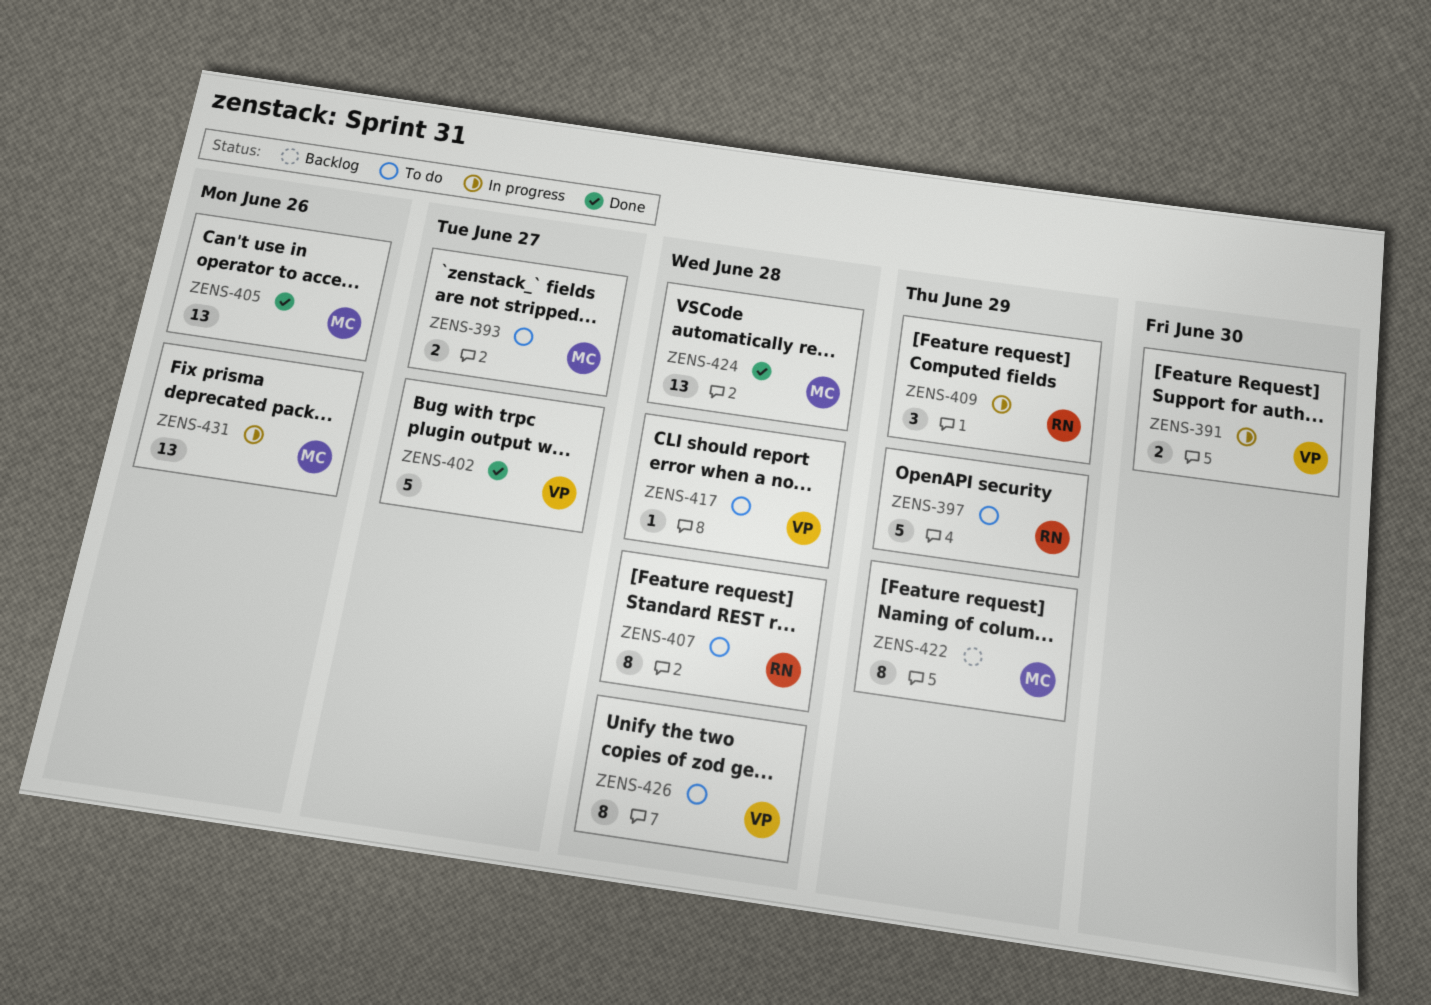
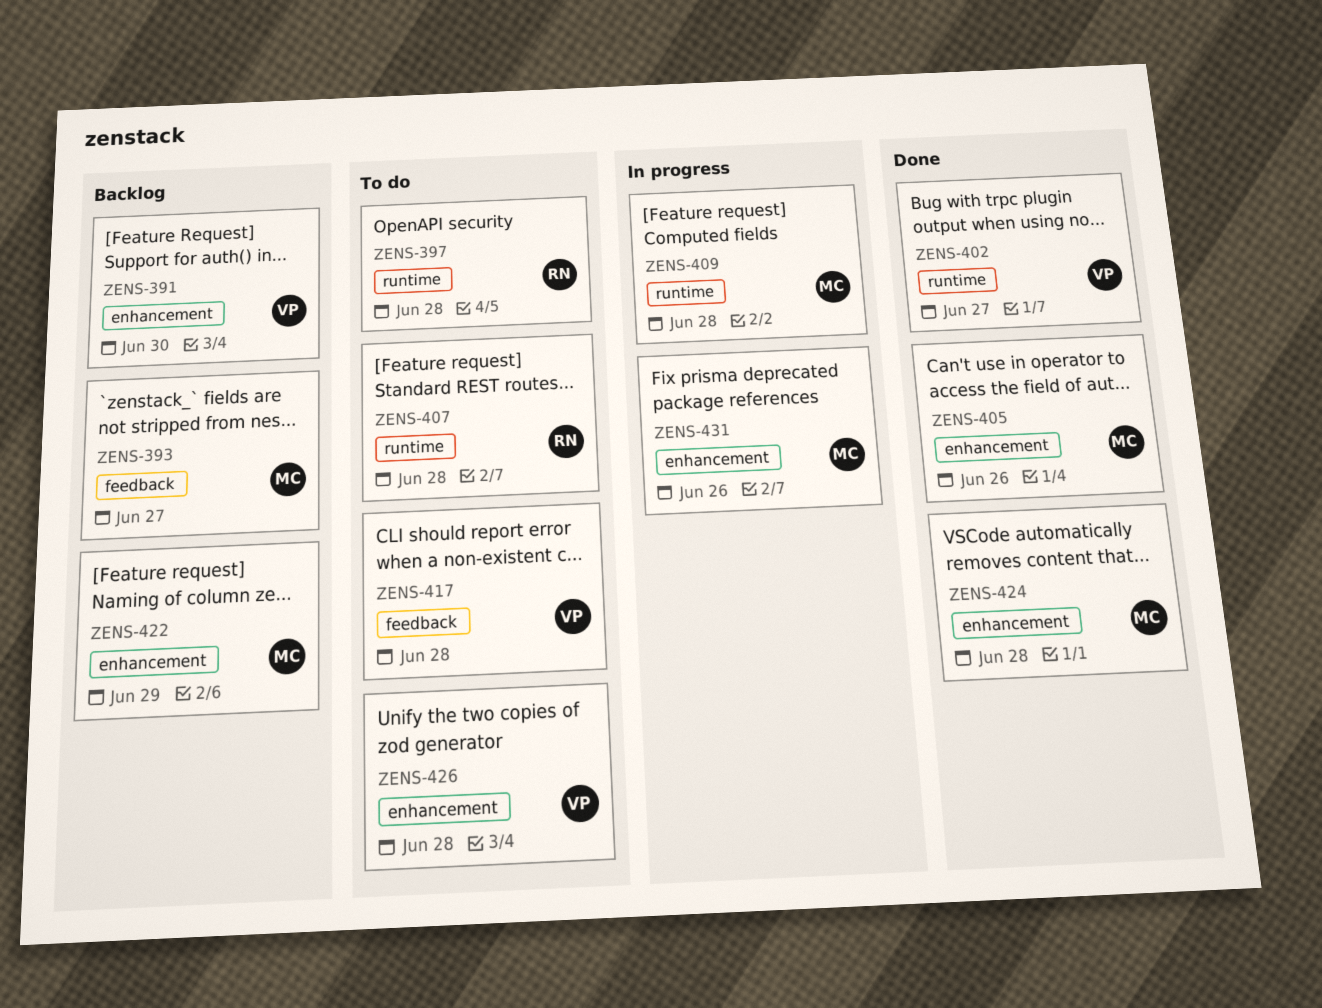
ZENS-391, status: In progress -> Backlog
ZENS-393, status: To do -> Backlog
ZENS-397, due: Jun 29 -> Jun 28
ZENS-409, owner: RN -> MC
ZENS-409, due: Jun 29 -> Jun 28

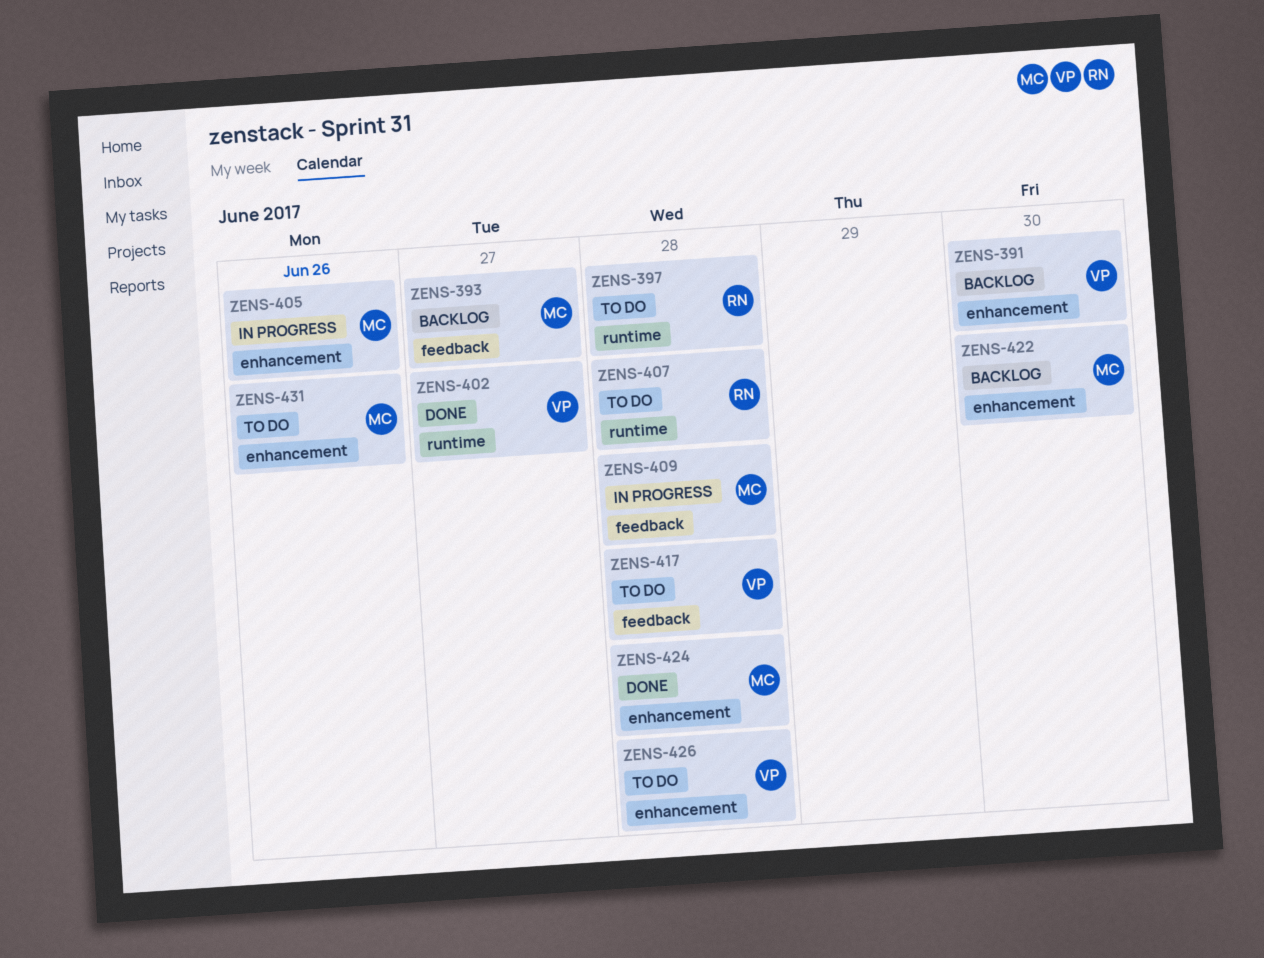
ZENS-405, status: Done -> In progress
ZENS-409, label: runtime -> feedback
ZENS-422, due: Jun 29 -> Jun 30
ZENS-431, status: In progress -> To do

